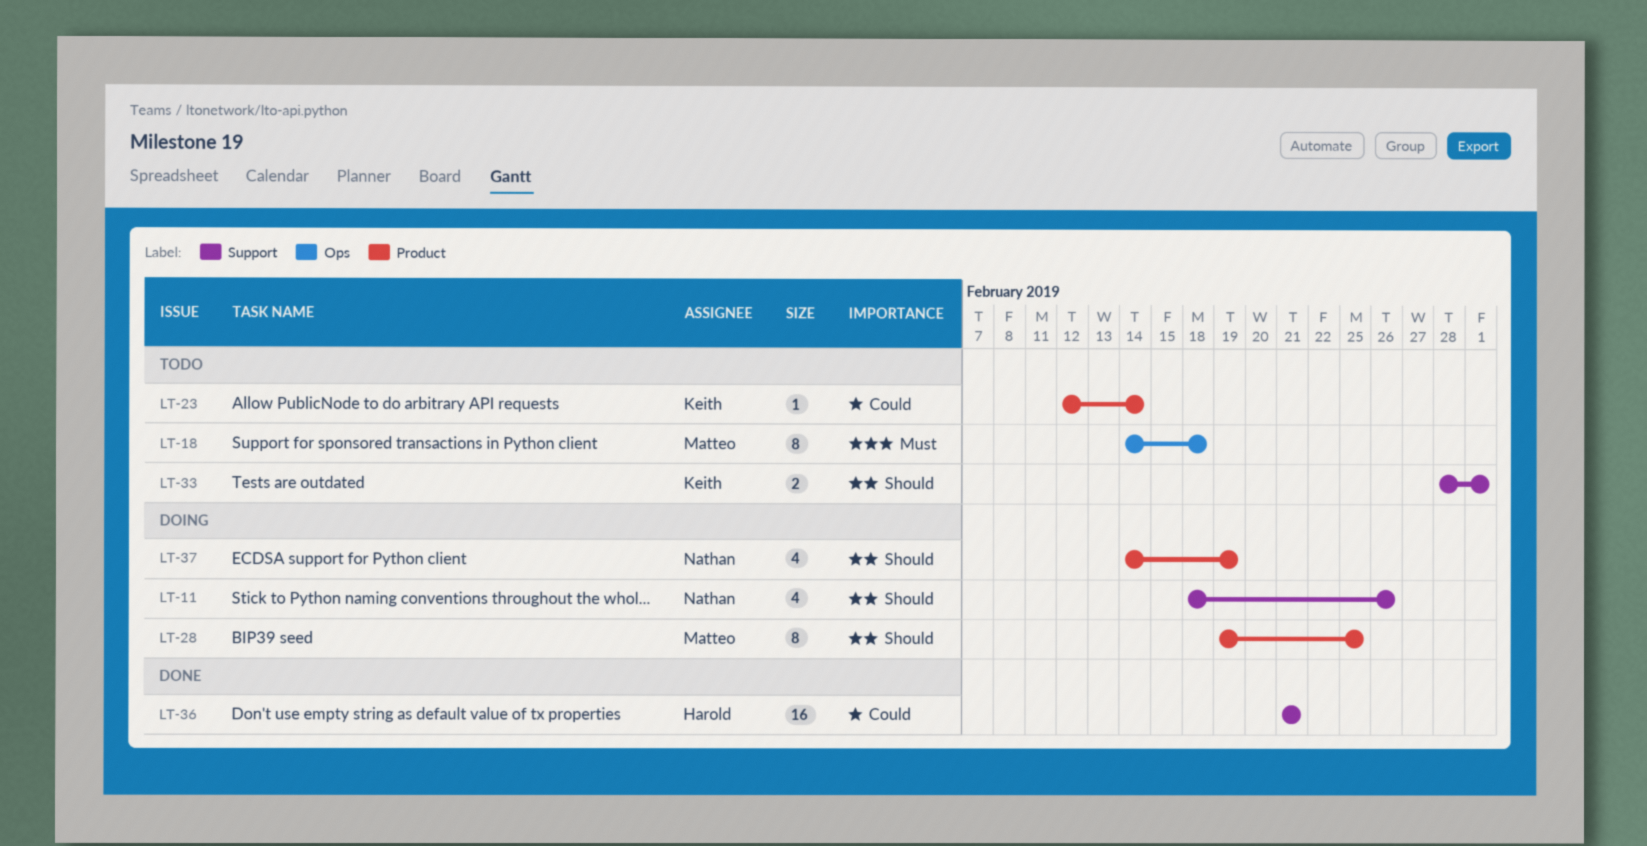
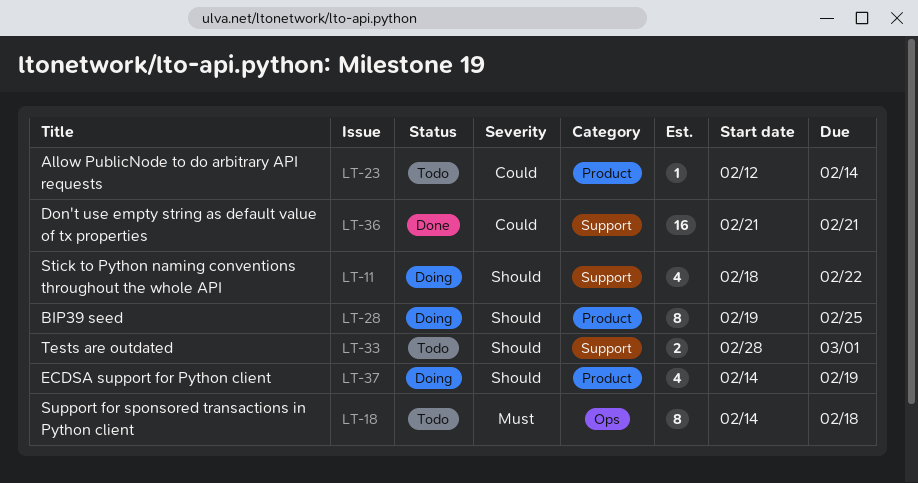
LT-11, due: Feb 26 -> Feb 22

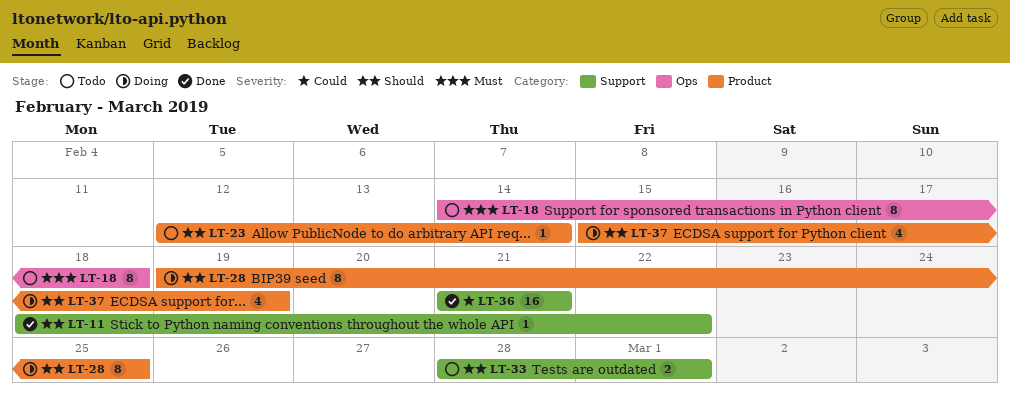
LT-11, status: Doing -> Done
LT-11, estimate: 4 -> 1
LT-23, priority: Could -> Should
LT-37, start: Feb 14 -> Feb 15

